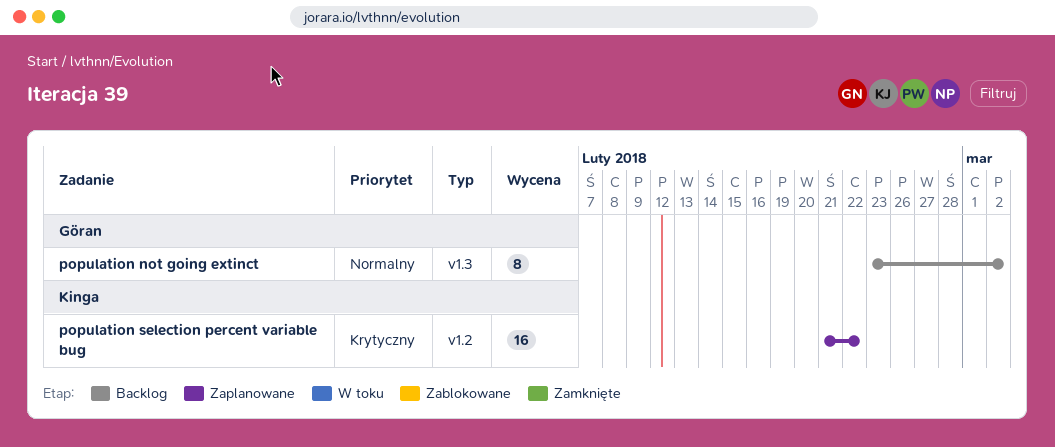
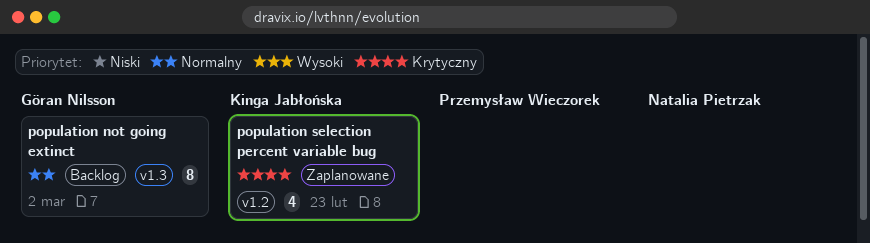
population selection percent variable bug, estimate: 16 -> 4
population selection percent variable bug, due: Feb 22 -> Feb 23

